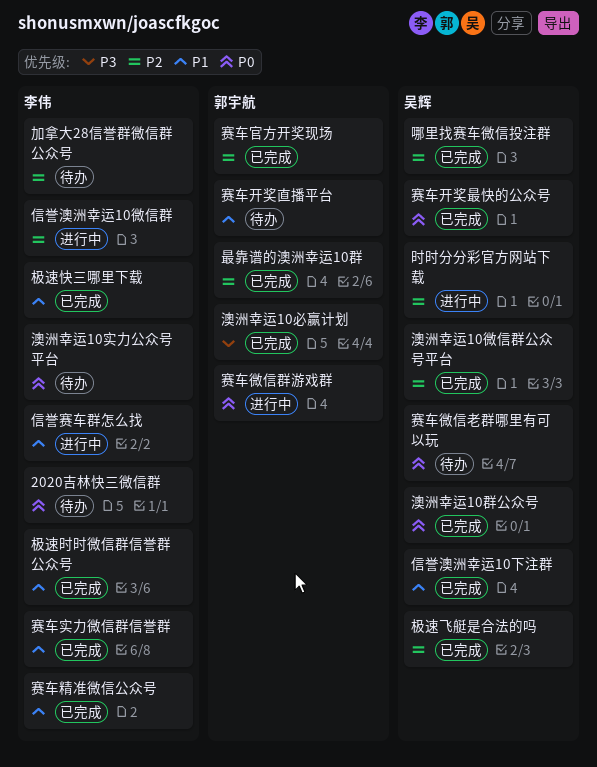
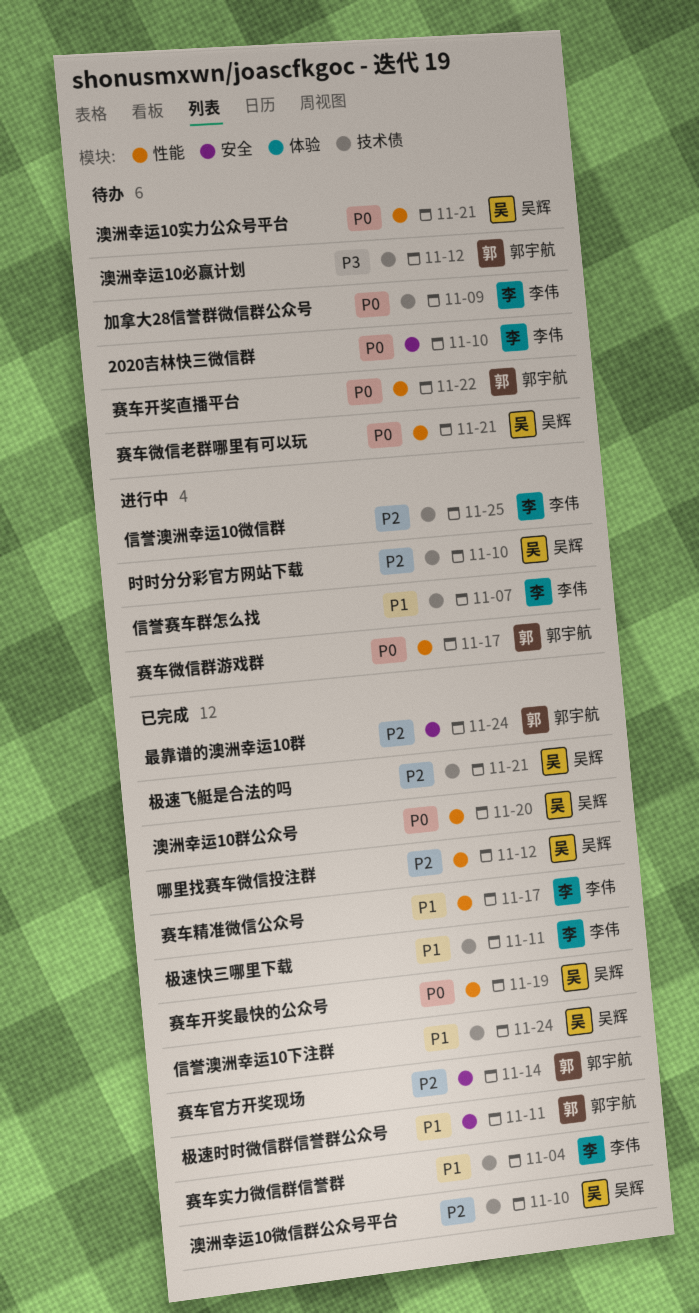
加拿大28信誉群微信群公众号, priority: P2 -> P0
极速时时微信群信誉群公众号, owner: 李伟 -> 郭宇航
澳洲幸运10实力公众号平台, owner: 李伟 -> 吴辉
澳洲幸运10必赢计划, status: 已完成 -> 待办
赛车开奖直播平台, priority: P1 -> P0

